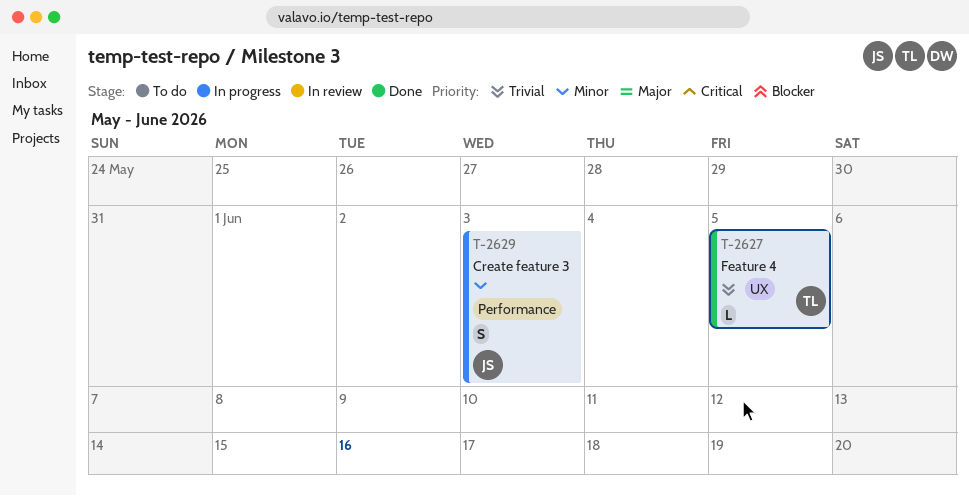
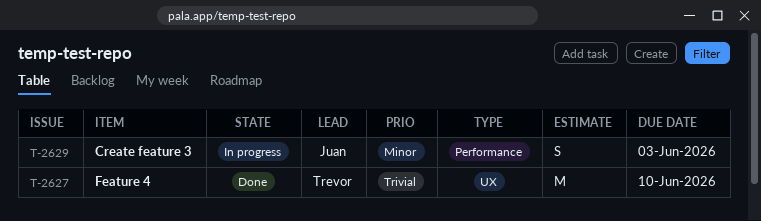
T-2627, estimate: L -> M
T-2627, due: Jun 5 -> Jun 10

